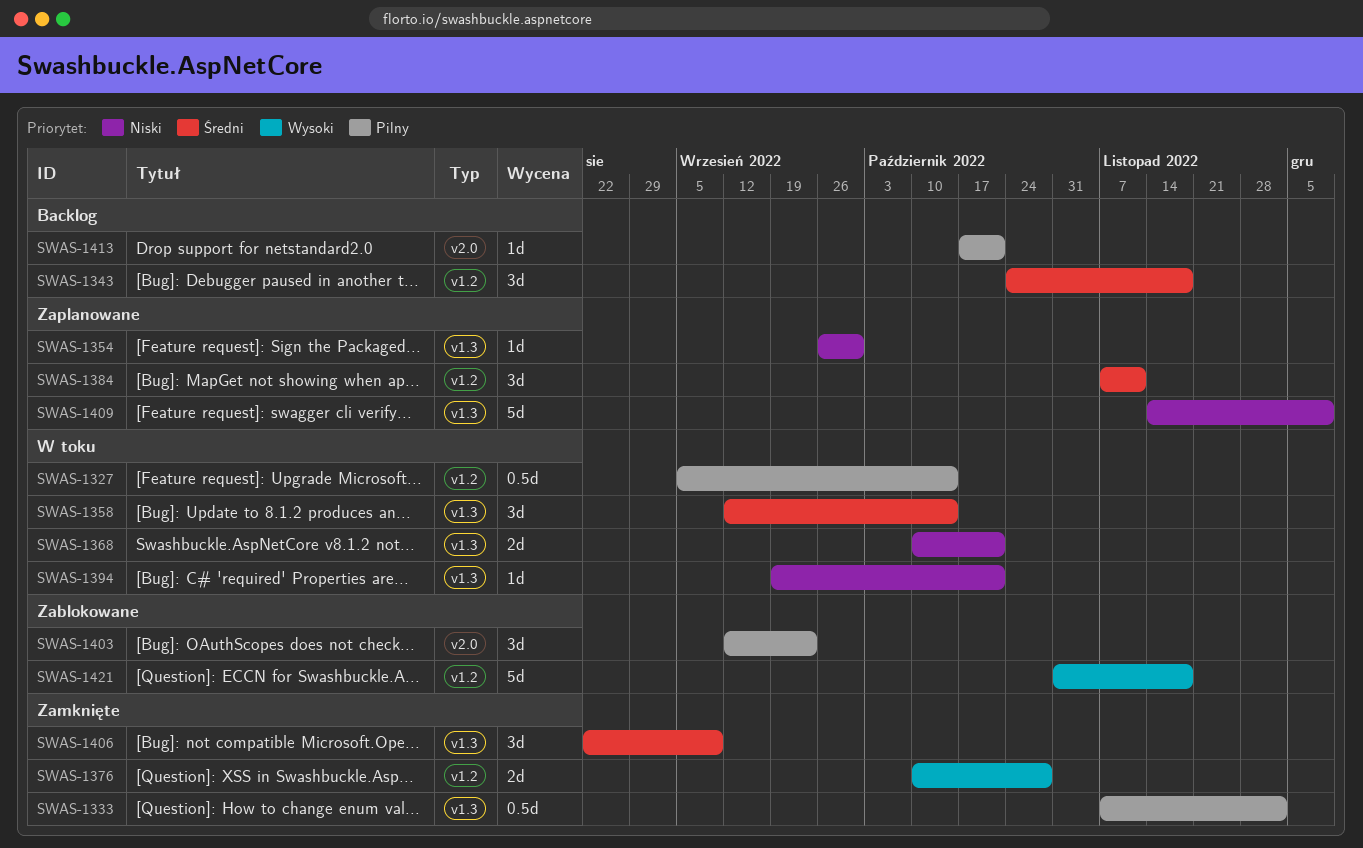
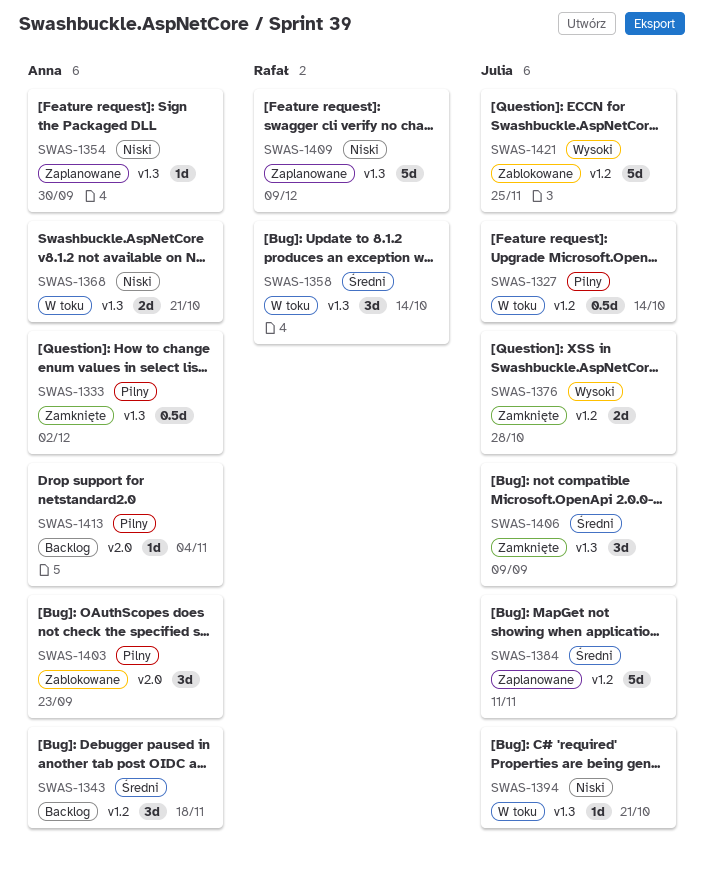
SWAS-1384, estimate: 3d -> 5d
SWAS-1413, due: Oct 21 -> Nov 4
SWAS-1421, due: Nov 18 -> Nov 25

